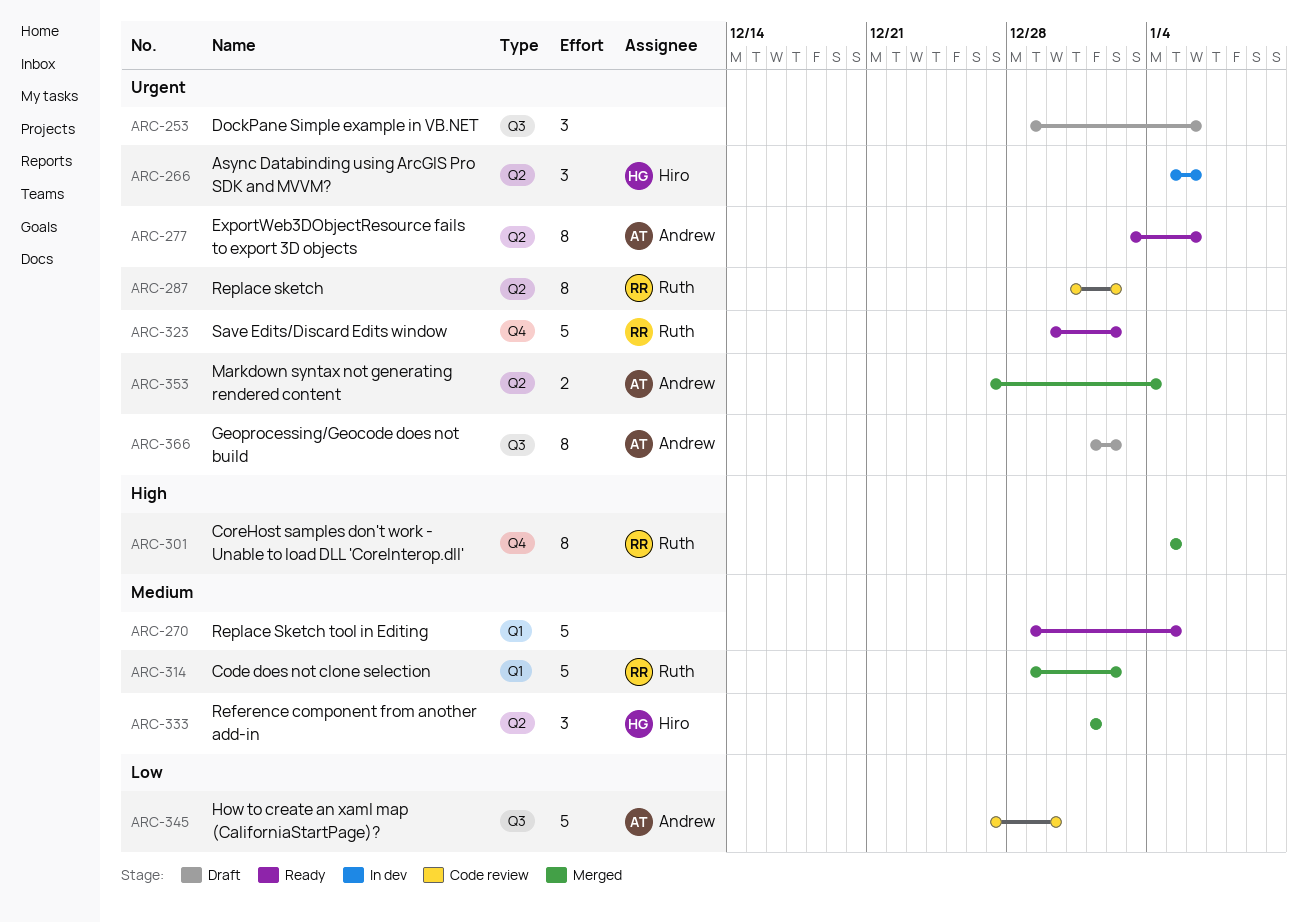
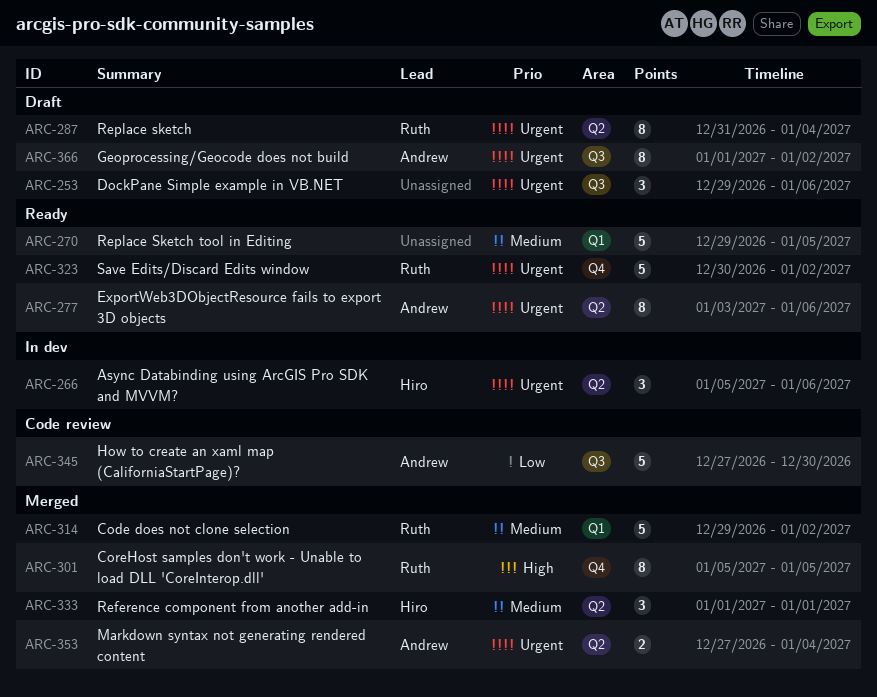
ARC-287, status: Code review -> Draft
ARC-287, due: Jan 2 -> Jan 4

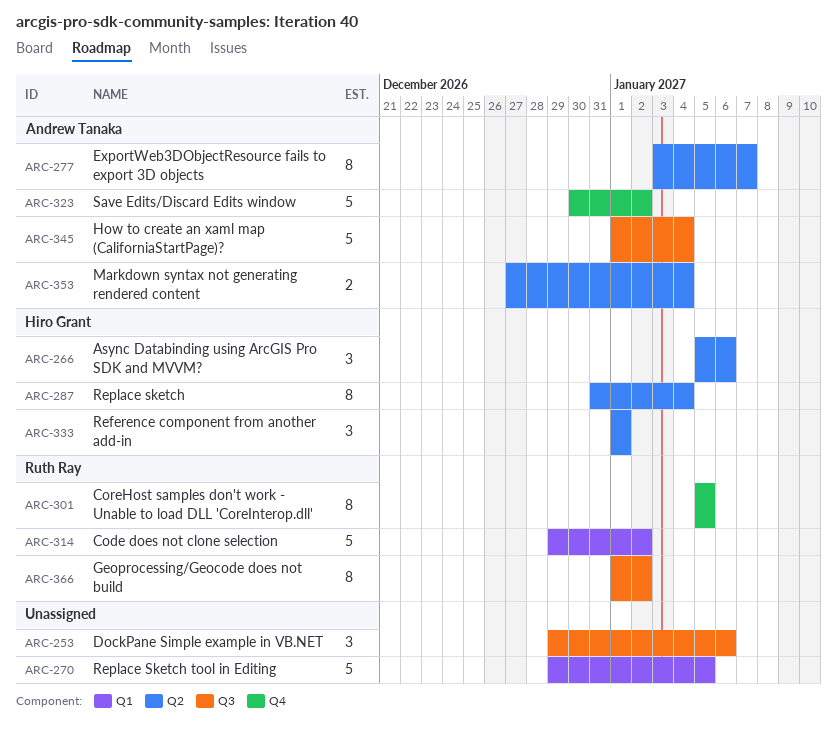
ARC-277, due: Jan 6 -> Jan 7
ARC-287, owner: Ruth Ray -> Hiro Grant
ARC-323, owner: Ruth Ray -> Andrew Tanaka
ARC-345, start: Dec 27 -> Jan 1
ARC-345, due: Dec 30 -> Jan 4
ARC-366, owner: Andrew Tanaka -> Ruth Ray

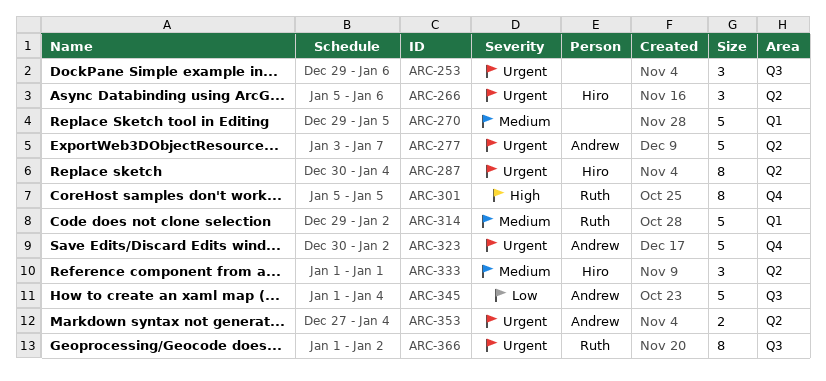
ARC-277, estimate: 8 -> 5
ARC-287, start: Dec 31 -> Dec 30

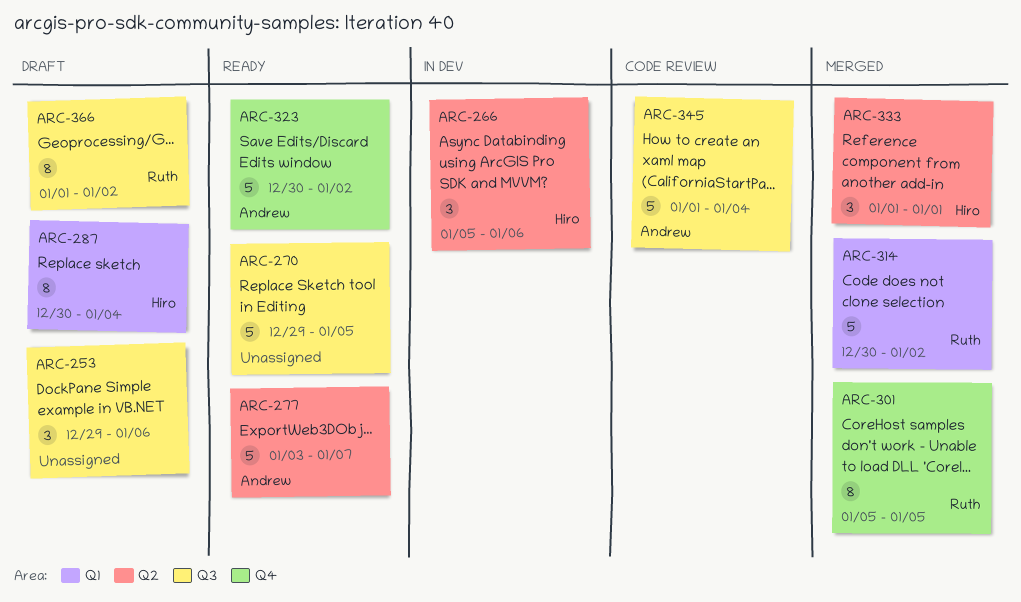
ARC-270, label: Q1 -> Q3
ARC-287, label: Q2 -> Q1
ARC-314, start: Dec 29 -> Dec 30
ARC-353: present -> none

